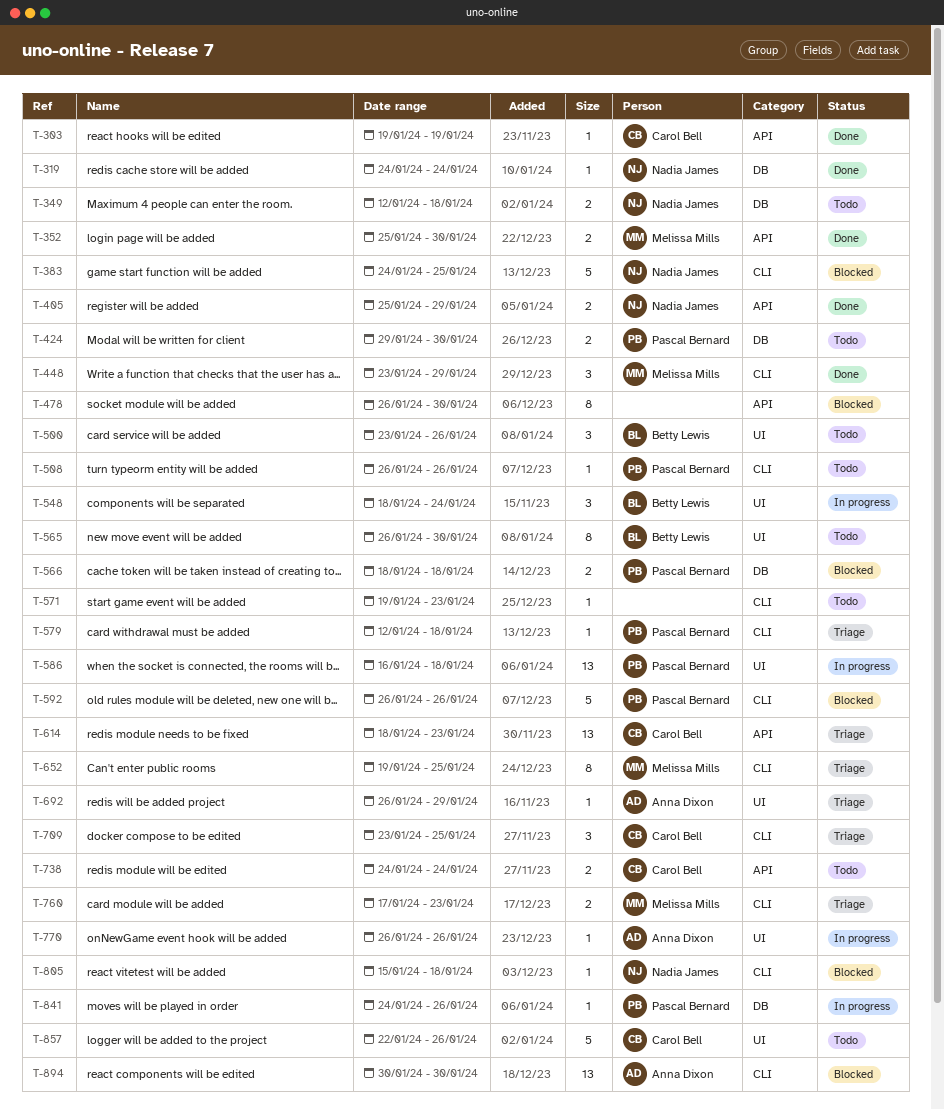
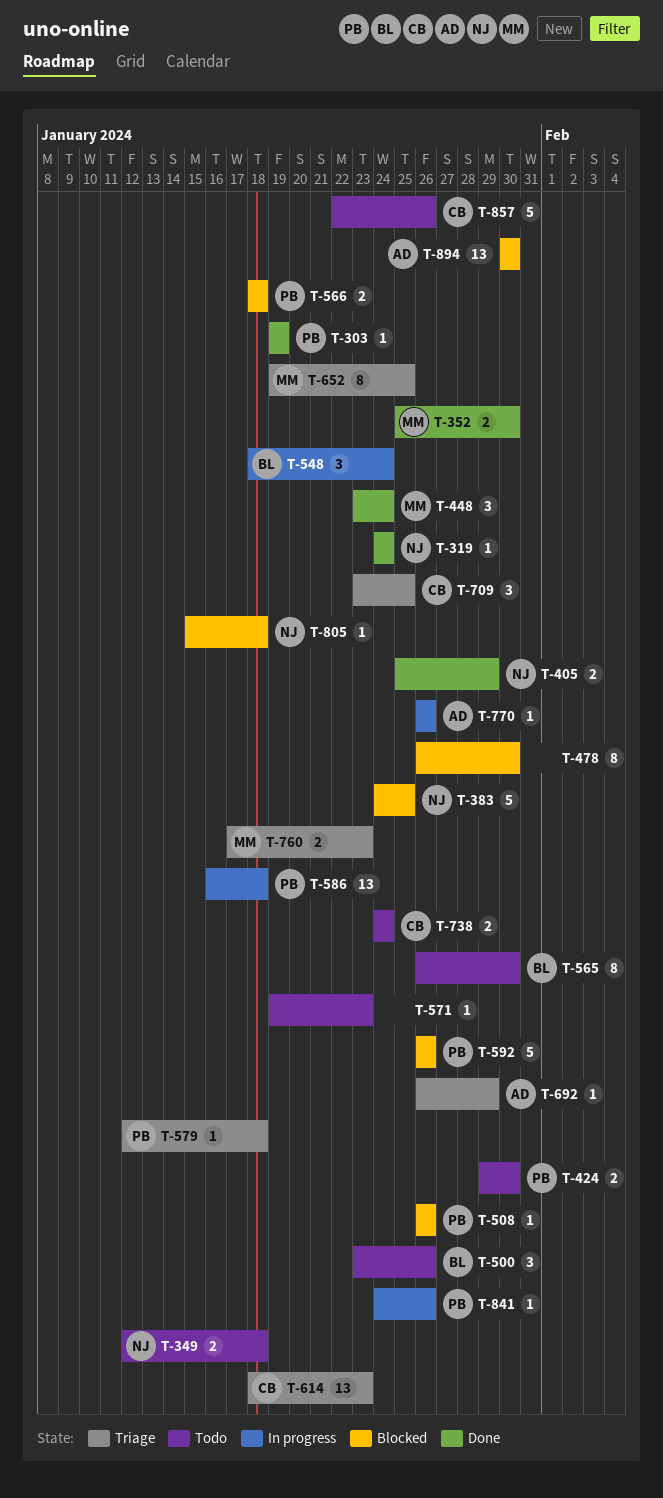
T-303, owner: Carol Bell -> Pascal Bernard
T-448, due: Jan 29 -> Jan 24
T-508, status: Todo -> Blocked

